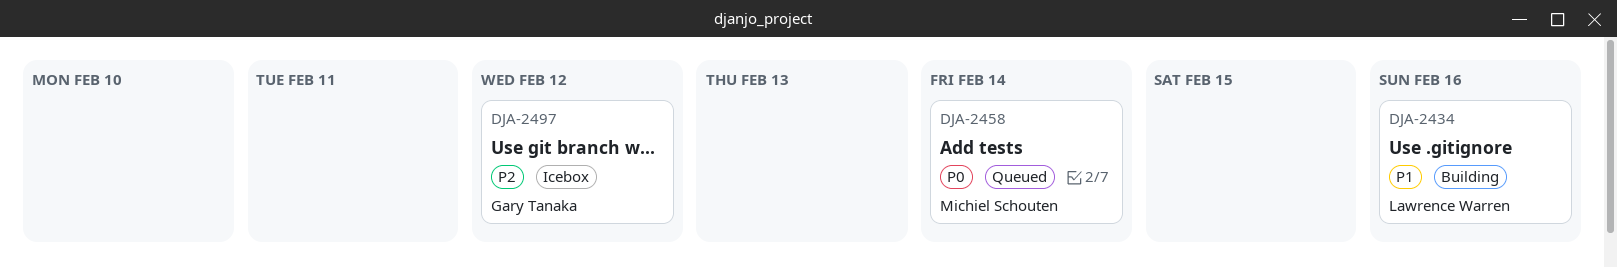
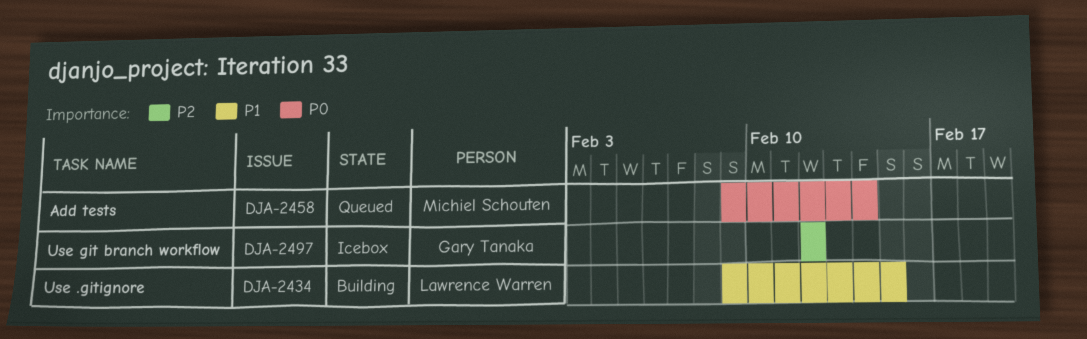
DJA-2434, due: Feb 16 -> Feb 15

